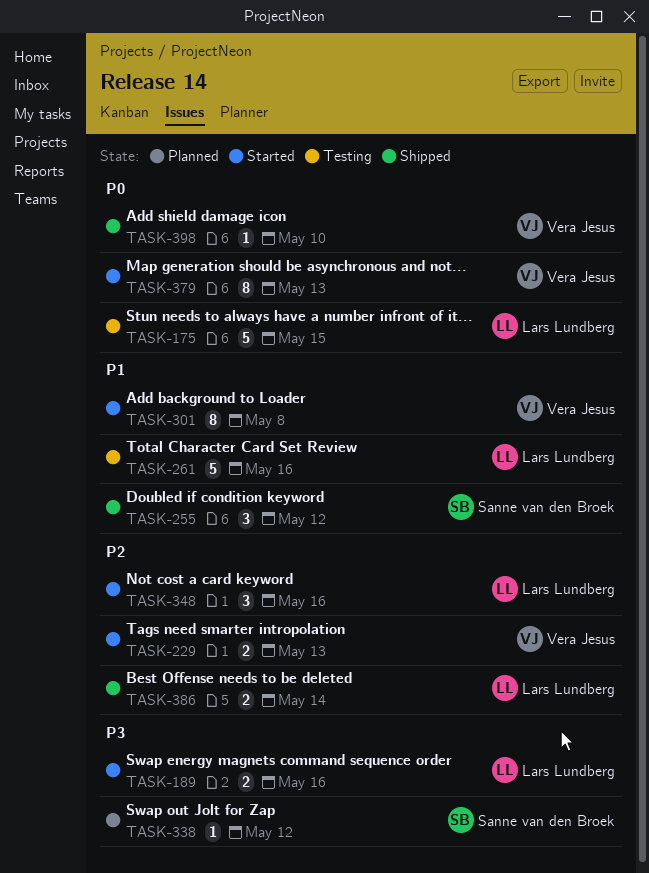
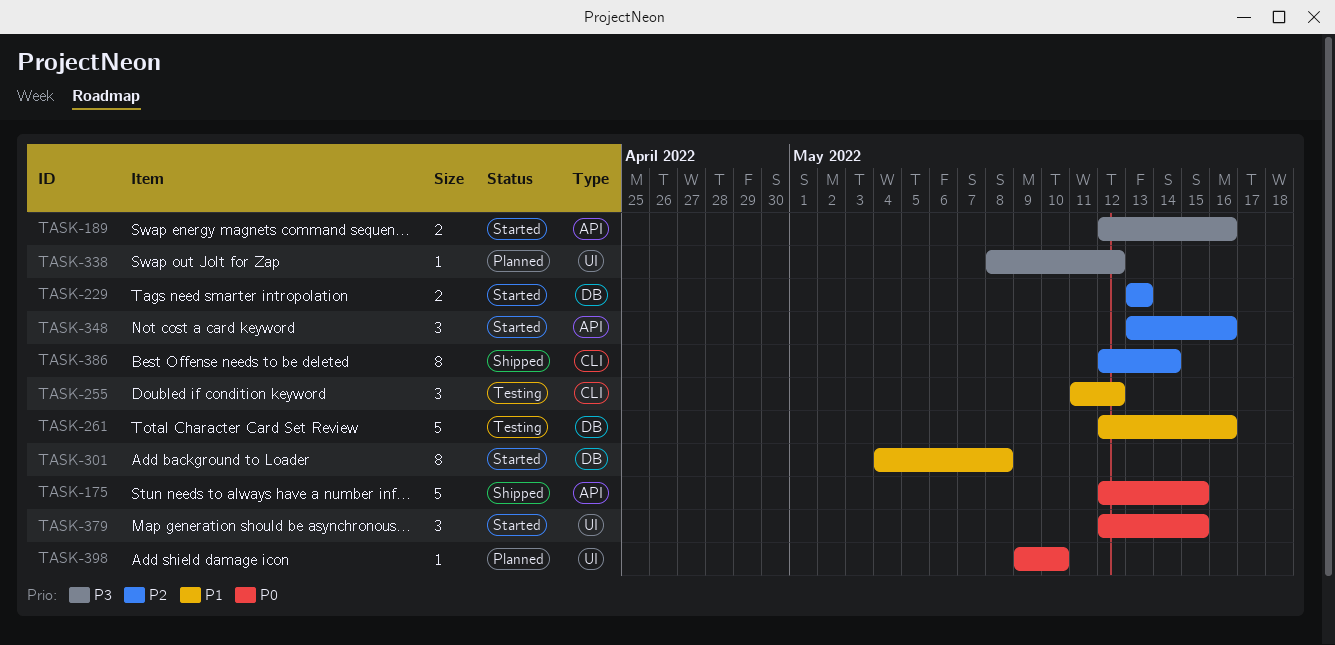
TASK-175, status: Testing -> Shipped
TASK-255, status: Shipped -> Testing
TASK-379, estimate: 8 -> 3
TASK-379, due: May 13 -> May 15
TASK-386, estimate: 2 -> 8
TASK-398, status: Shipped -> Planned

